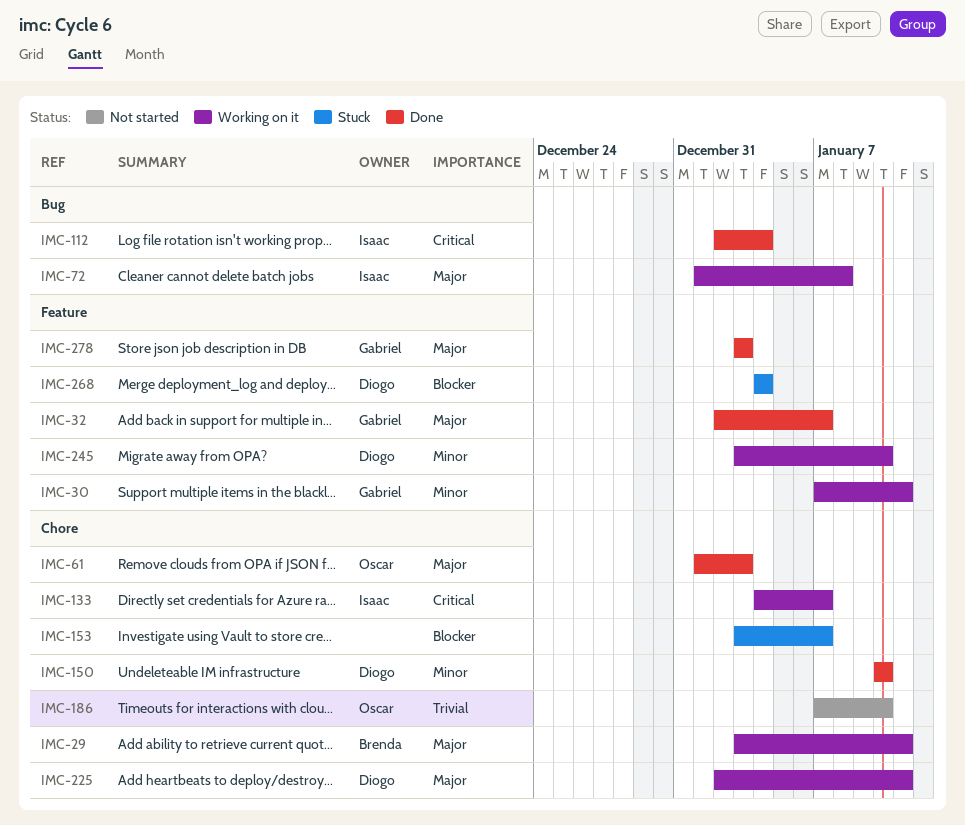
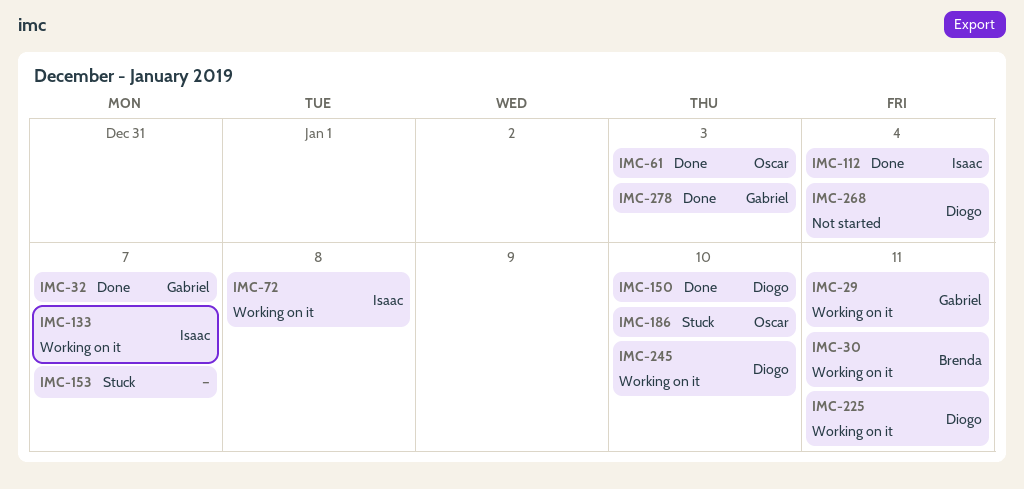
IMC-29, owner: Brenda -> Gabriel
IMC-30, owner: Gabriel -> Brenda
IMC-186, status: Not started -> Stuck
IMC-268, status: Stuck -> Not started

